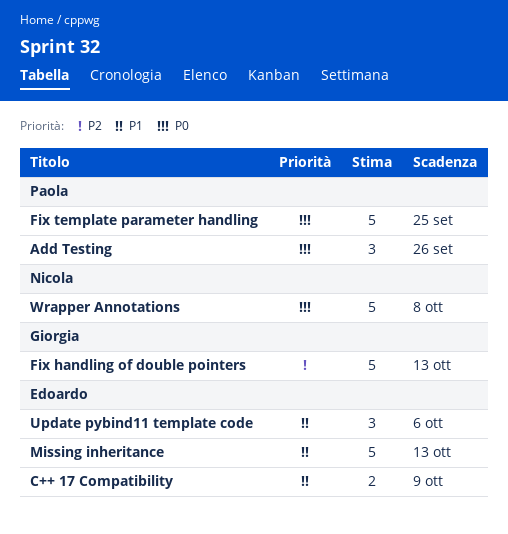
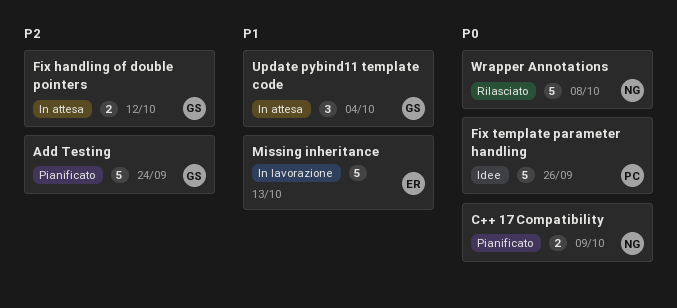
Add Testing, owner: Paola -> Giorgia
Add Testing, priority: P0 -> P2
Add Testing, estimate: 3 -> 5
Add Testing, due: Sep 26 -> Sep 24
C++ 17 Compatibility, owner: Edoardo -> Nicola
C++ 17 Compatibility, priority: P1 -> P0
Fix handling of double pointers, estimate: 5 -> 2
Fix handling of double pointers, due: Oct 13 -> Oct 12
Fix template parameter handling, due: Sep 25 -> Sep 26
Update pybind11 template code, owner: Edoardo -> Giorgia
Update pybind11 template code, due: Oct 6 -> Oct 4

